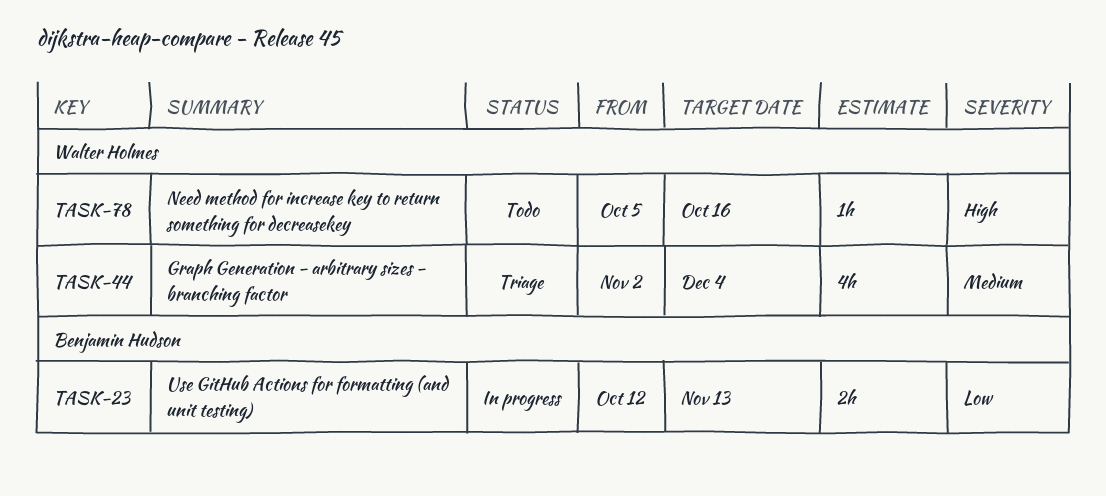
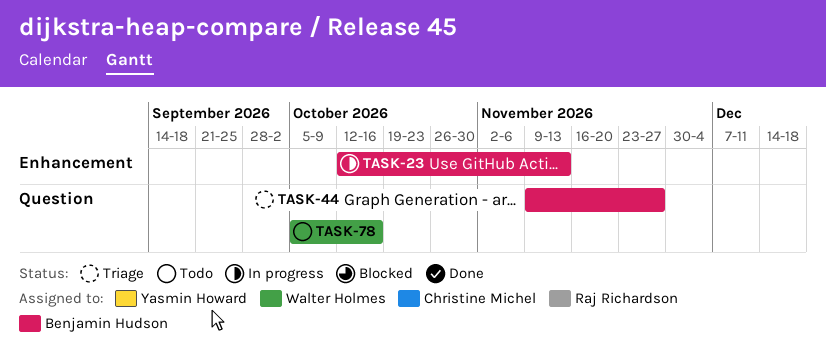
TASK-44, owner: Walter Holmes -> Benjamin Hudson
TASK-44, start: Nov 2 -> Nov 9
TASK-44, due: Dec 4 -> Nov 27

